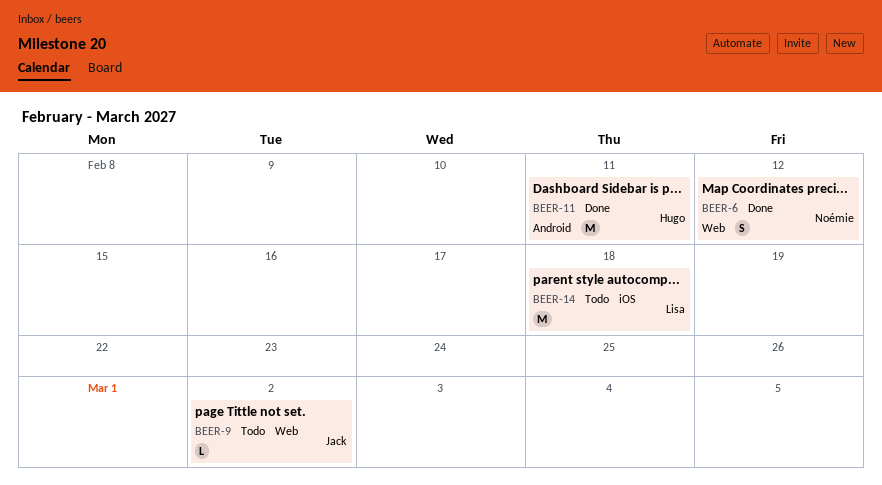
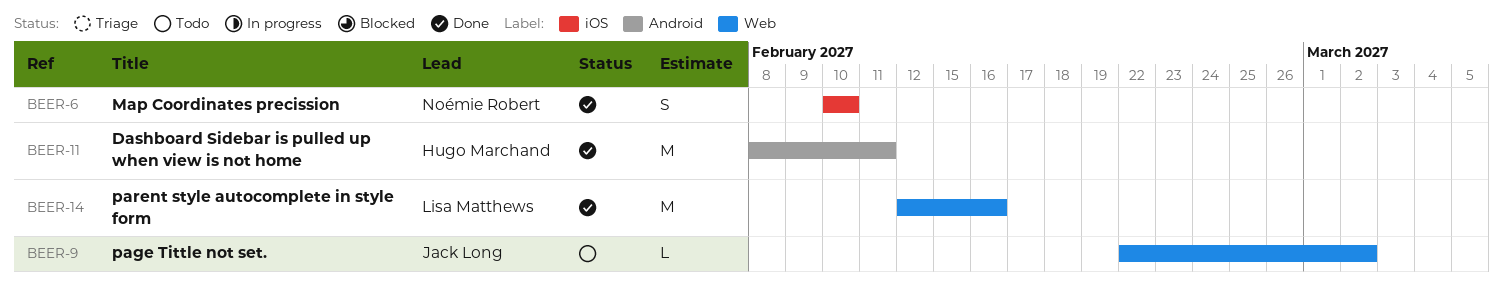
BEER-6, label: Web -> iOS
BEER-6, due: Feb 12 -> Feb 10
BEER-14, status: Todo -> Done
BEER-14, label: iOS -> Web
BEER-14, due: Feb 18 -> Feb 16

